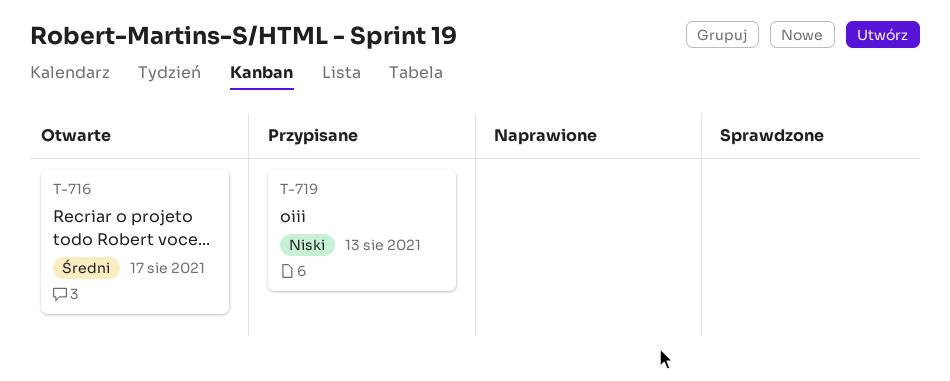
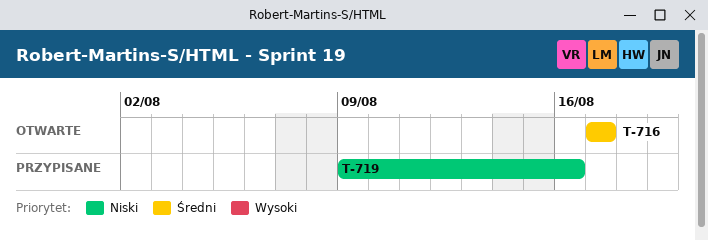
T-719, due: Aug 13 -> Aug 16

